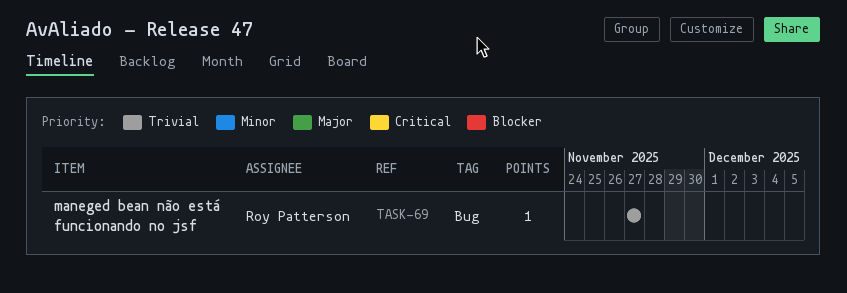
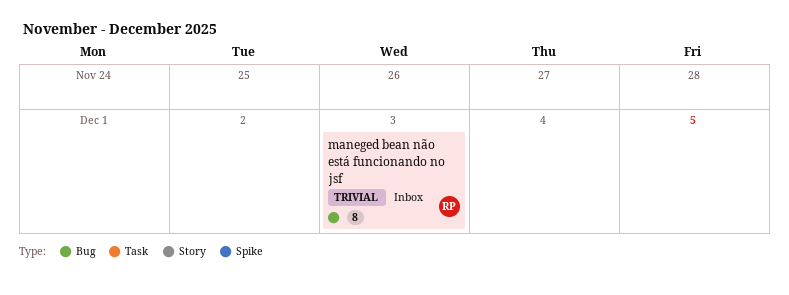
maneged bean não está funcionando no jsf, estimate: 1 -> 8
maneged bean não está funcionando no jsf, due: Nov 27 -> Dec 3

